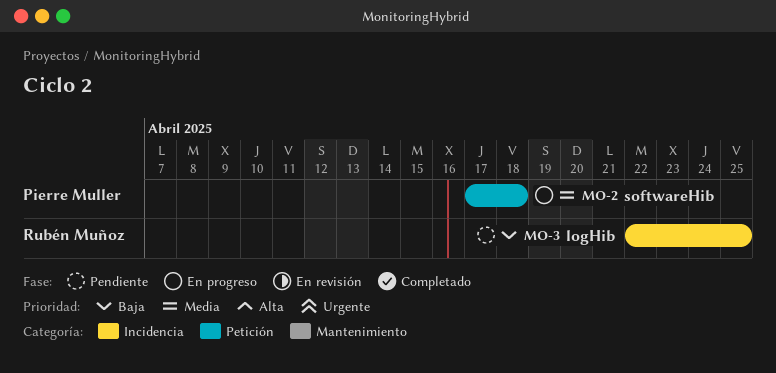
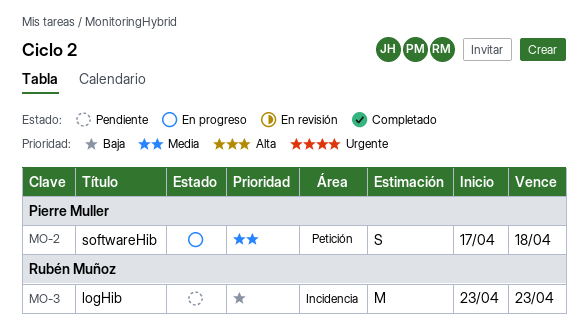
MO-3, start: Apr 22 -> Apr 23
MO-3, due: Apr 25 -> Apr 23

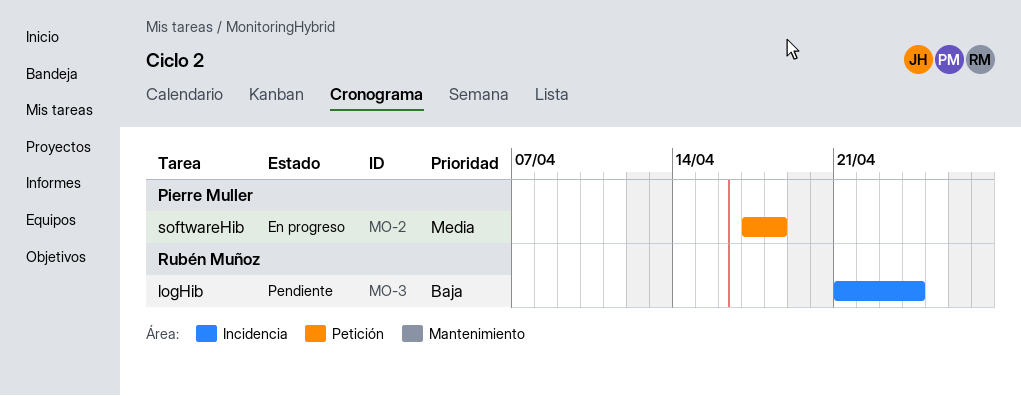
MO-3, start: Apr 23 -> Apr 21
MO-3, due: Apr 23 -> Apr 24

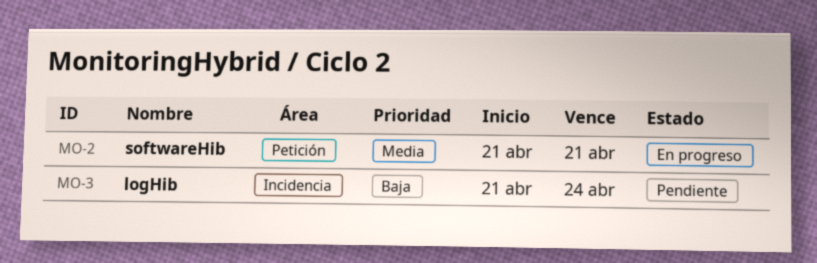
MO-2, start: Apr 17 -> Apr 21
MO-2, due: Apr 18 -> Apr 21

